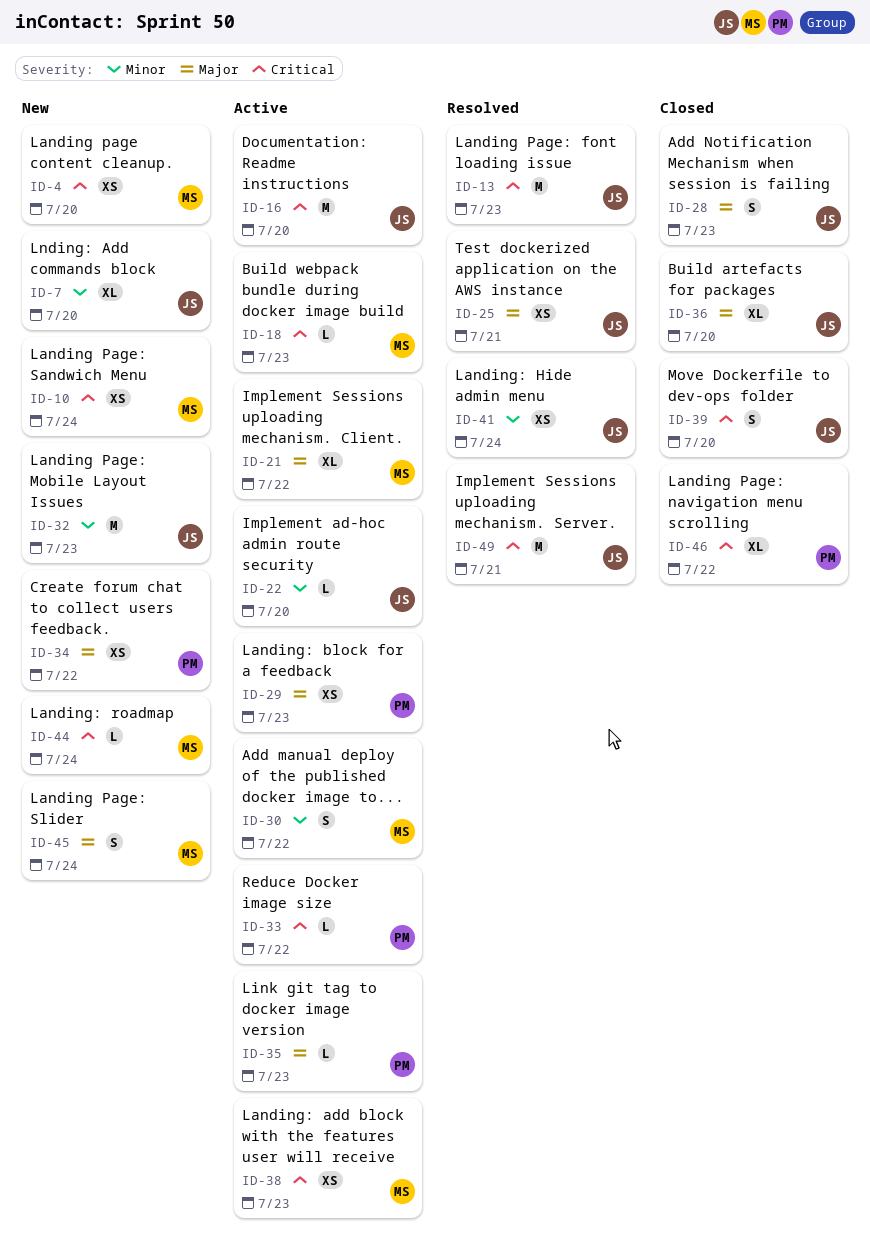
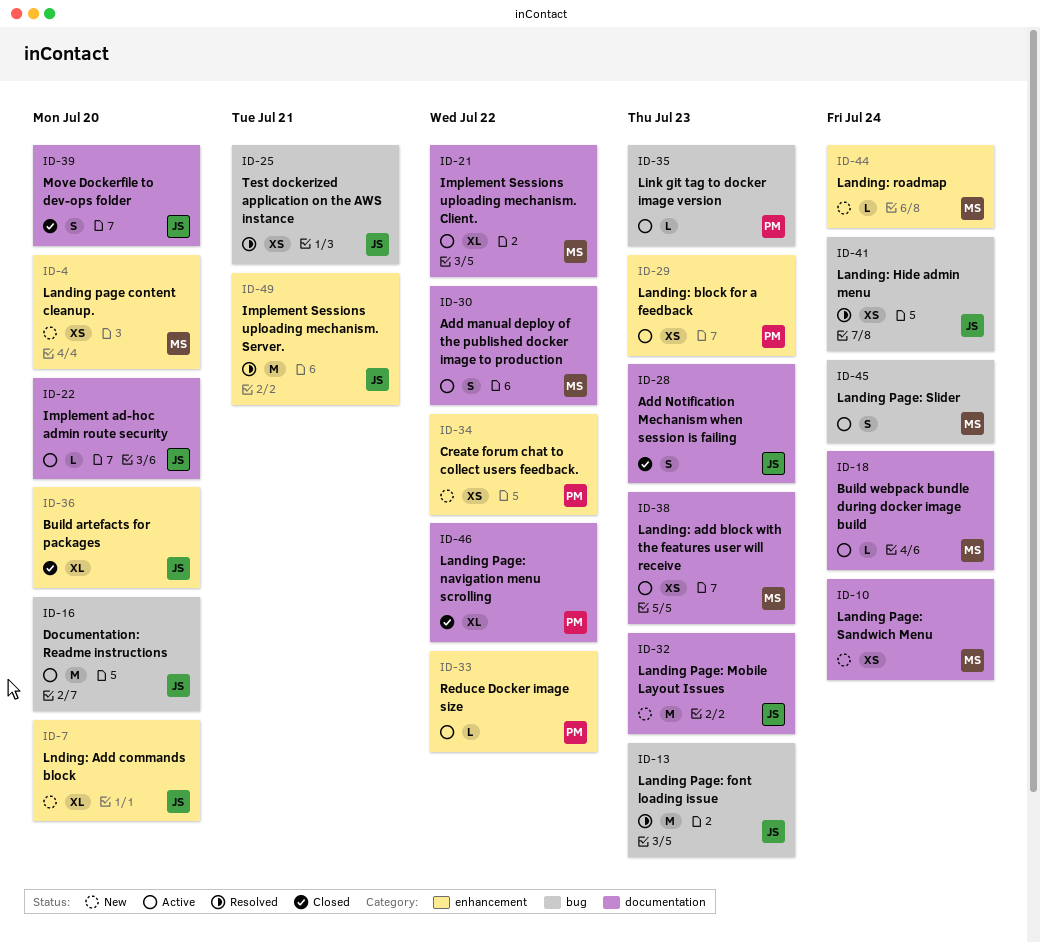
ID-18, due: Jul 23 -> Jul 24
ID-45, status: New -> Active

